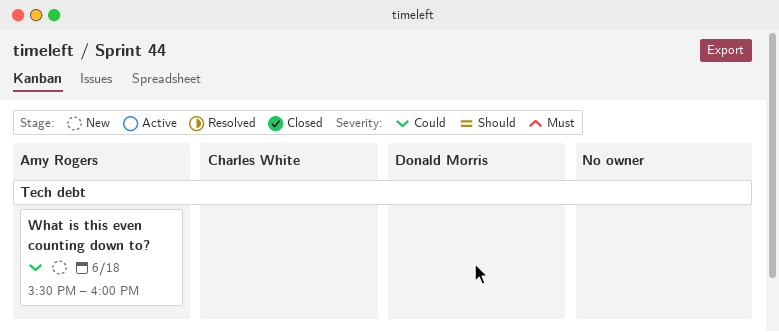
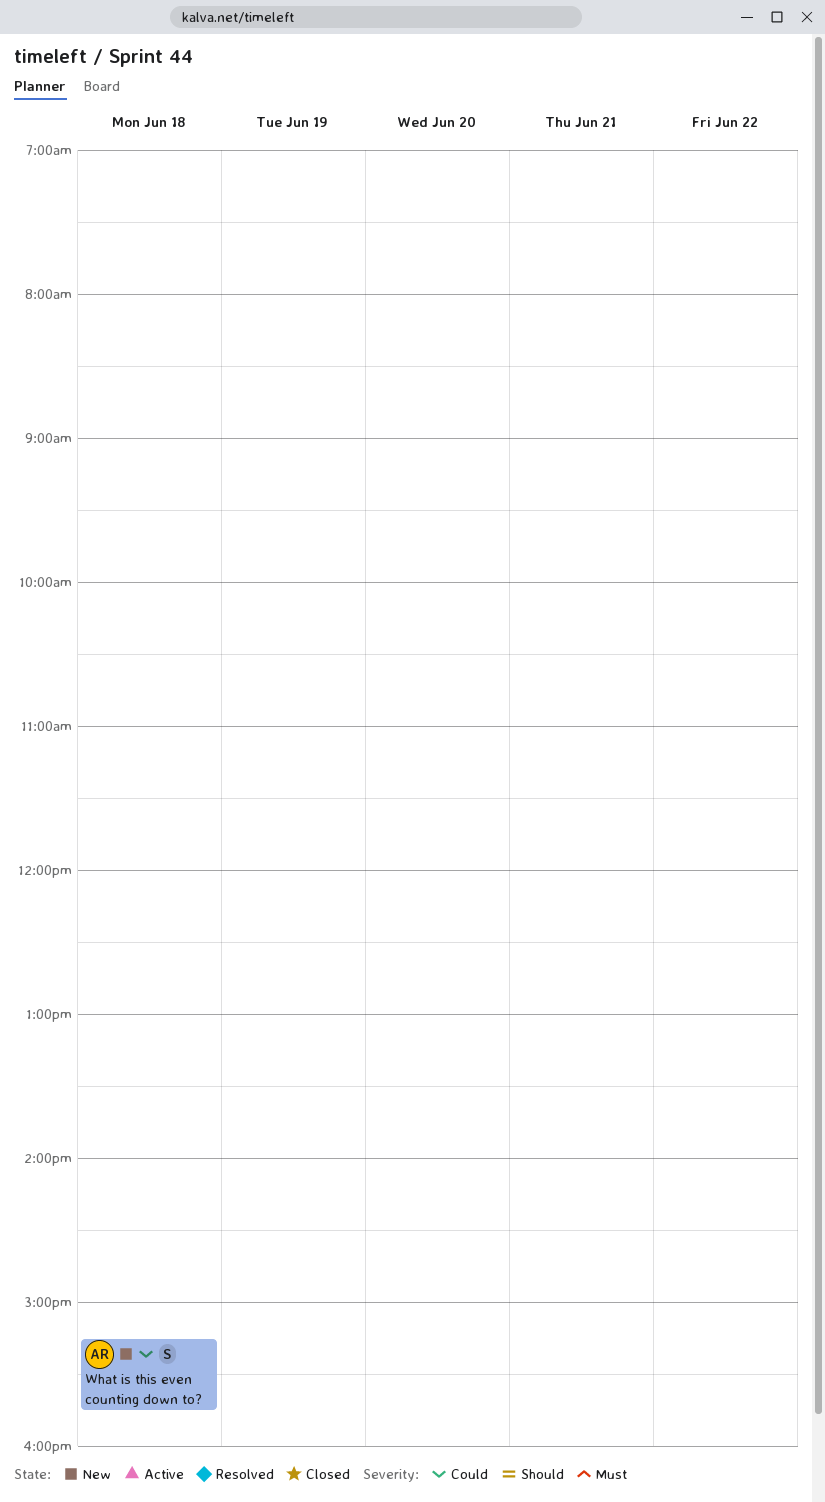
What is this even counting down to?, begins: 15:30 -> 15:15
What is this even counting down to?, ends: 16:00 -> 15:45

